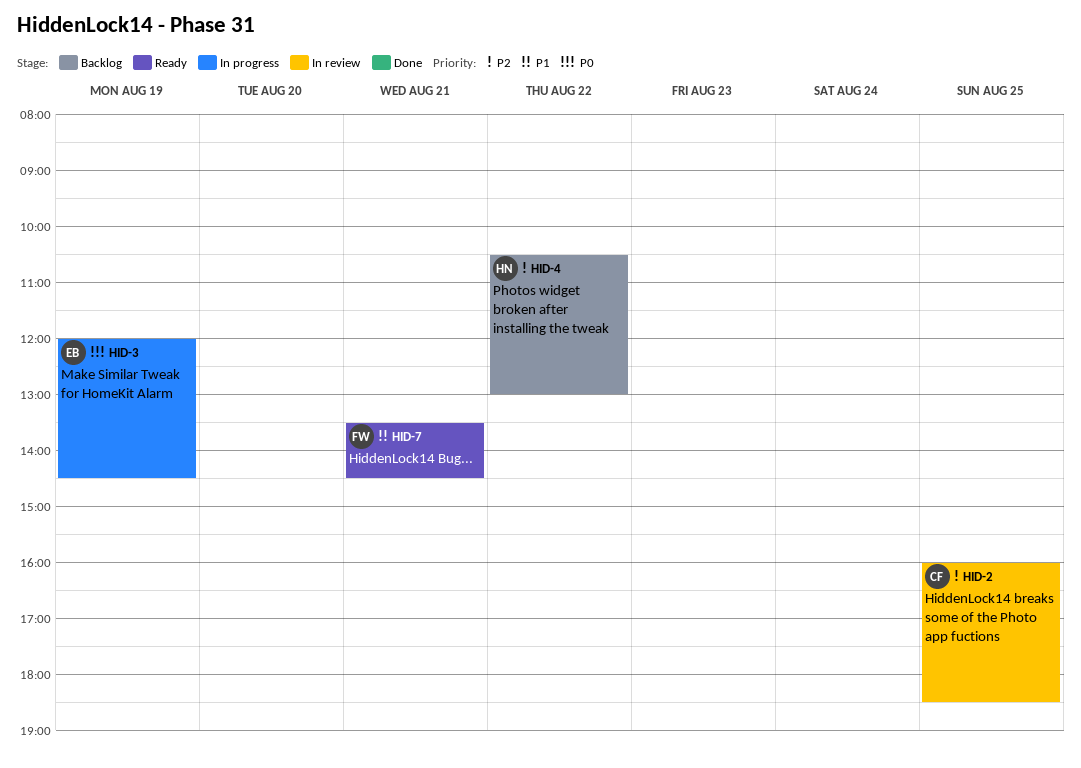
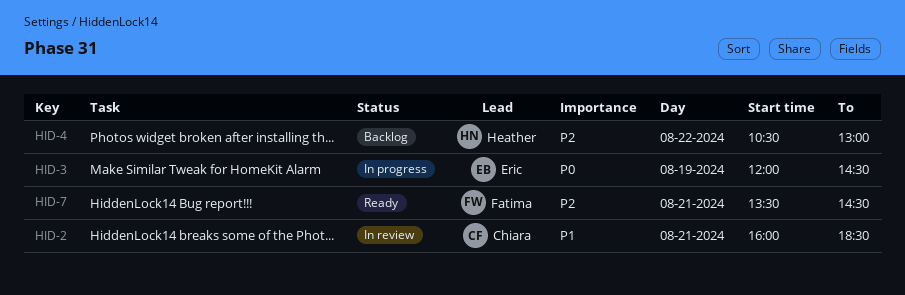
HID-2, priority: P2 -> P1
HID-2, day: Aug 25 -> Aug 21
HID-7, priority: P1 -> P2

